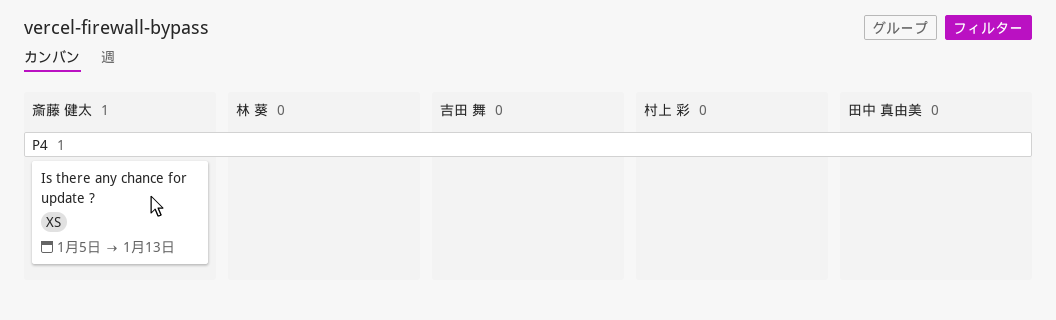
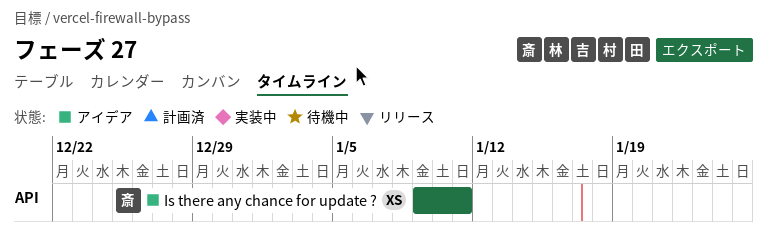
Is there any chance for update ?, start: Jan 5 -> Jan 9
Is there any chance for update ?, due: Jan 13 -> Jan 11

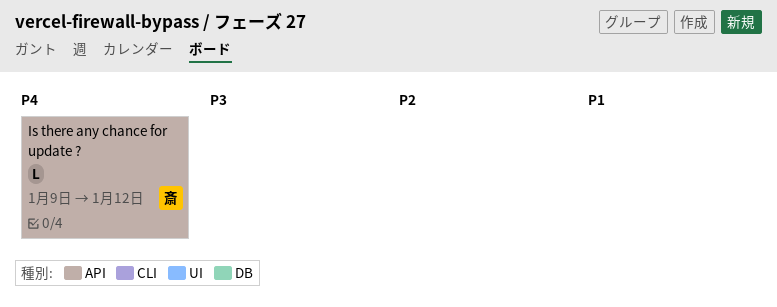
Is there any chance for update ?, estimate: XS -> L
Is there any chance for update ?, due: Jan 11 -> Jan 12

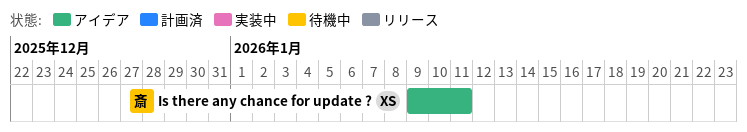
Is there any chance for update ?, estimate: L -> XS
Is there any chance for update ?, due: Jan 12 -> Jan 11

